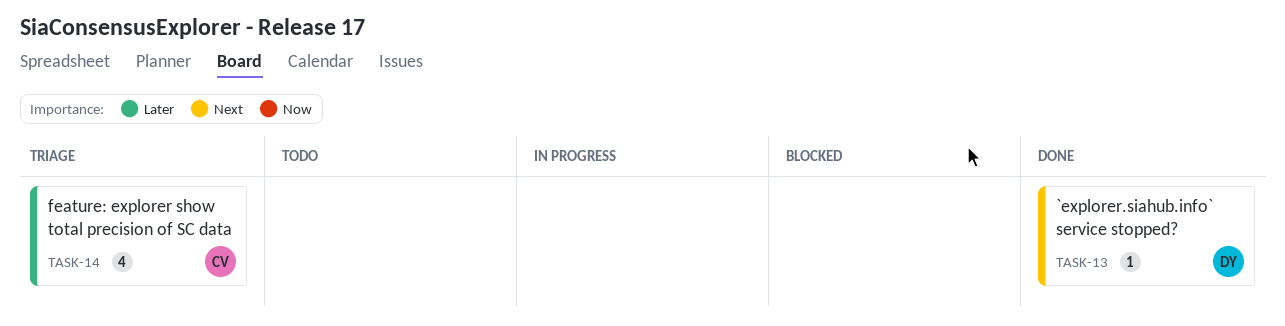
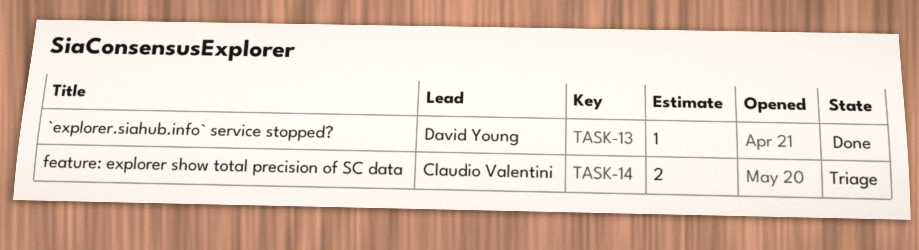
TASK-14, estimate: 4 -> 2

